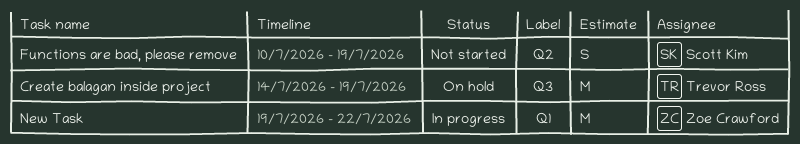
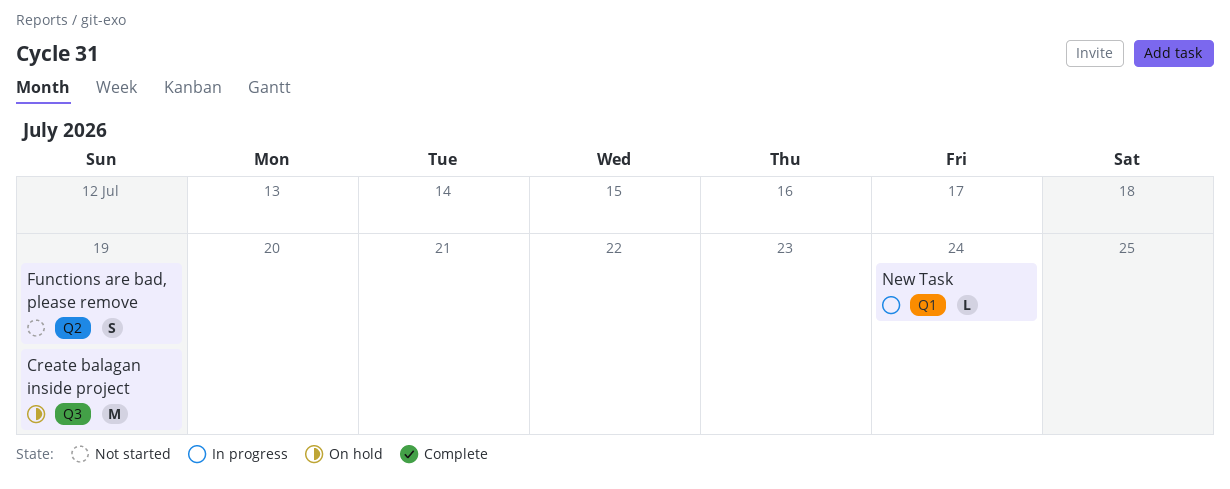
New Task, estimate: M -> L
New Task, due: Jul 22 -> Jul 24

